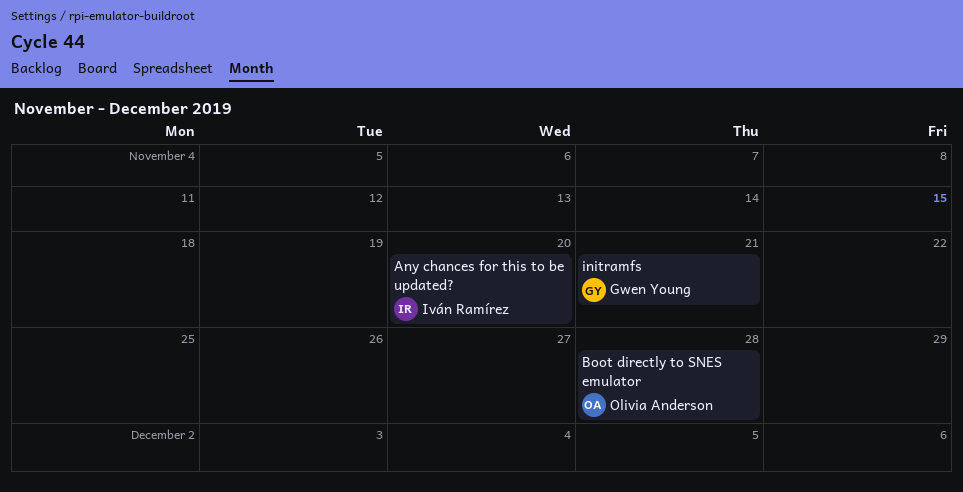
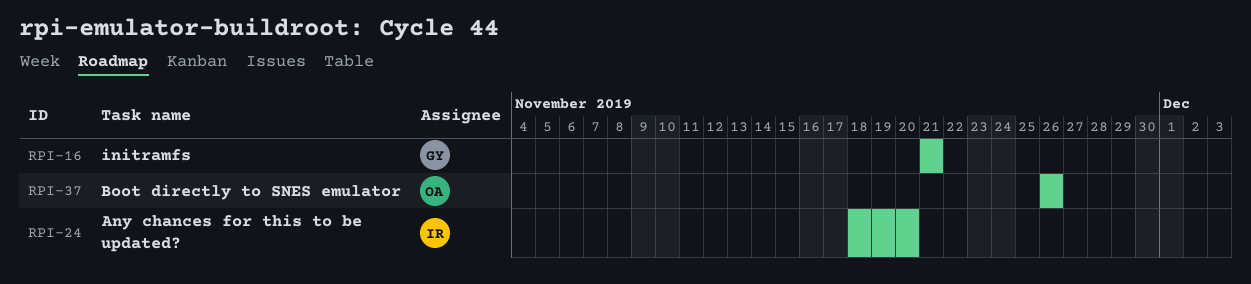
Boot directly to SNES emulator, due: Nov 28 -> Nov 26

